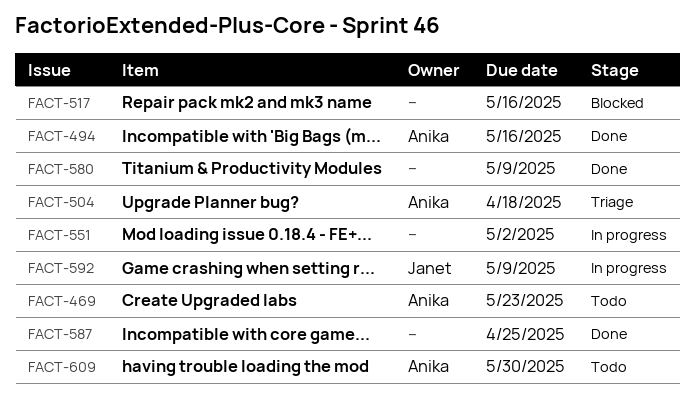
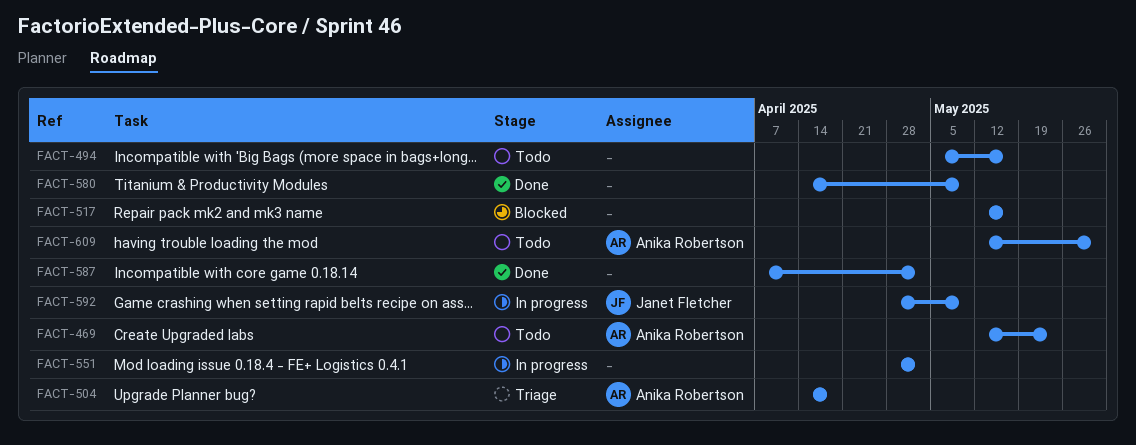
FACT-494, status: Done -> Todo
FACT-494, owner: Anika Robertson -> none
FACT-587, due: Apr 25 -> May 2

